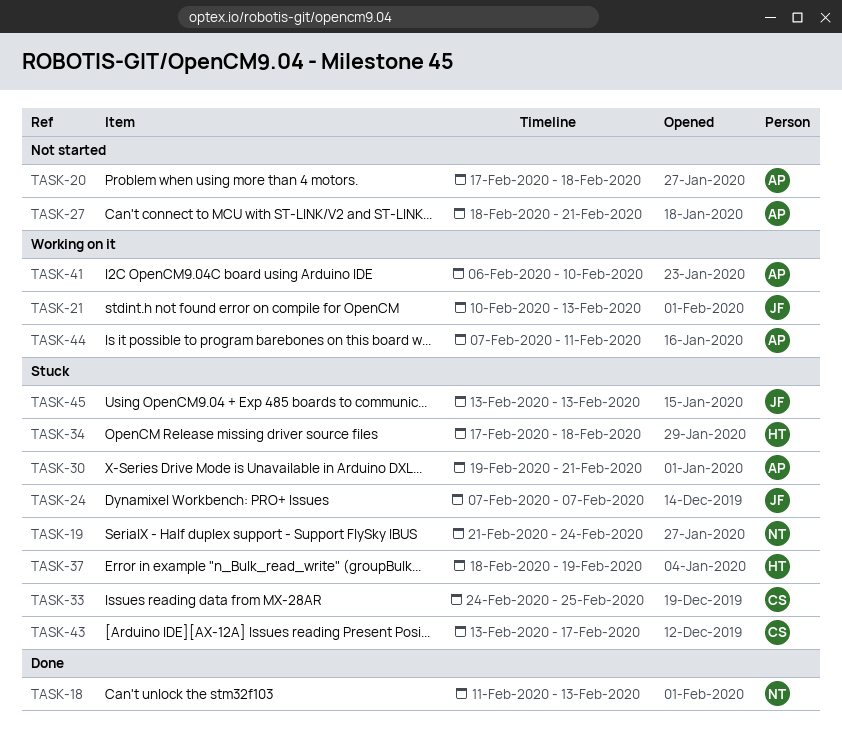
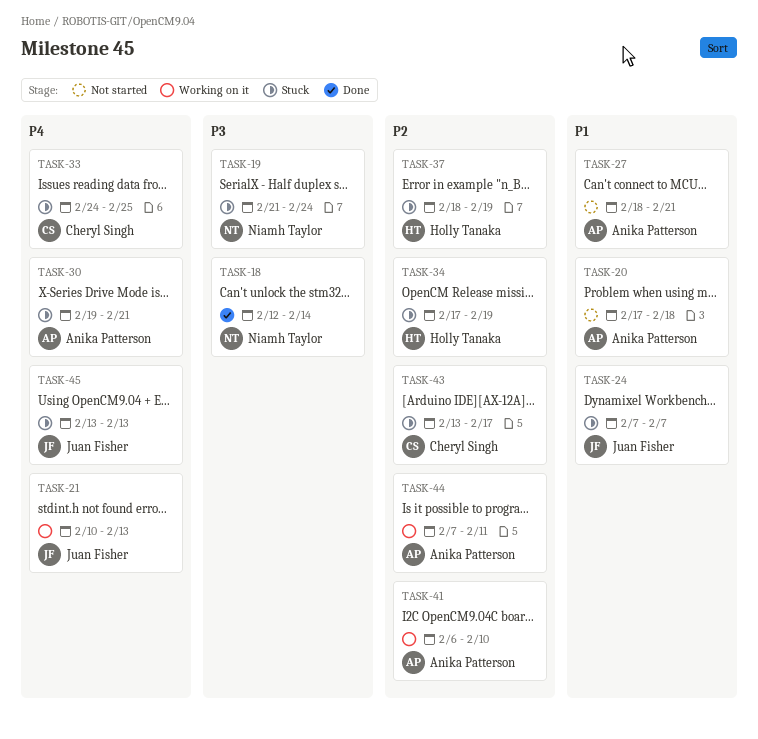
TASK-18, start: Feb 11 -> Feb 12
TASK-18, due: Feb 13 -> Feb 14
TASK-34, due: Feb 18 -> Feb 19

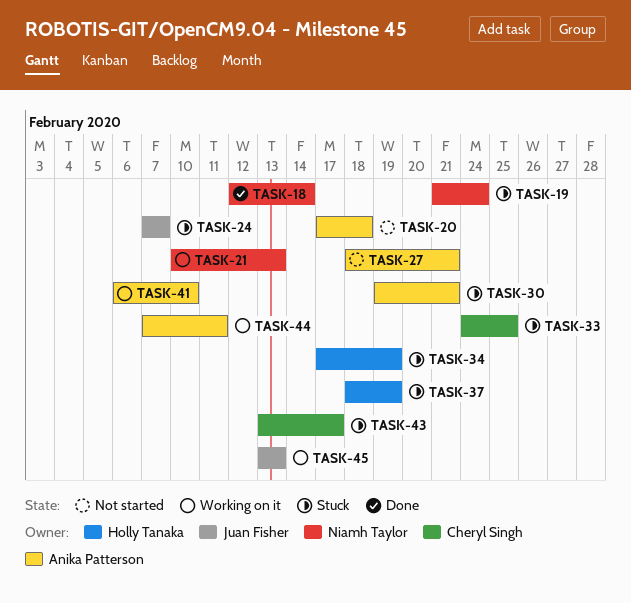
TASK-21, owner: Juan Fisher -> Niamh Taylor
TASK-45, status: Stuck -> Working on it

